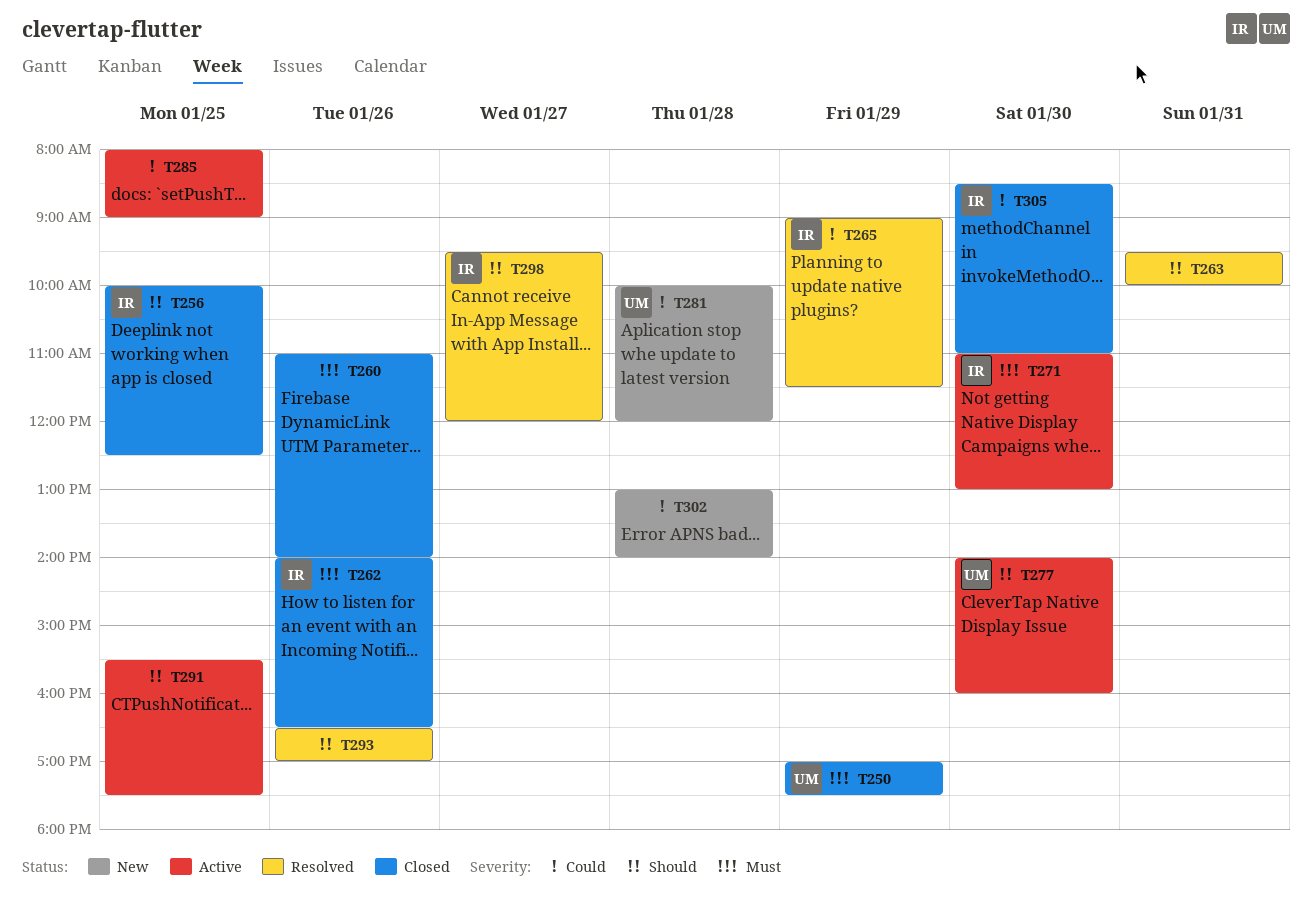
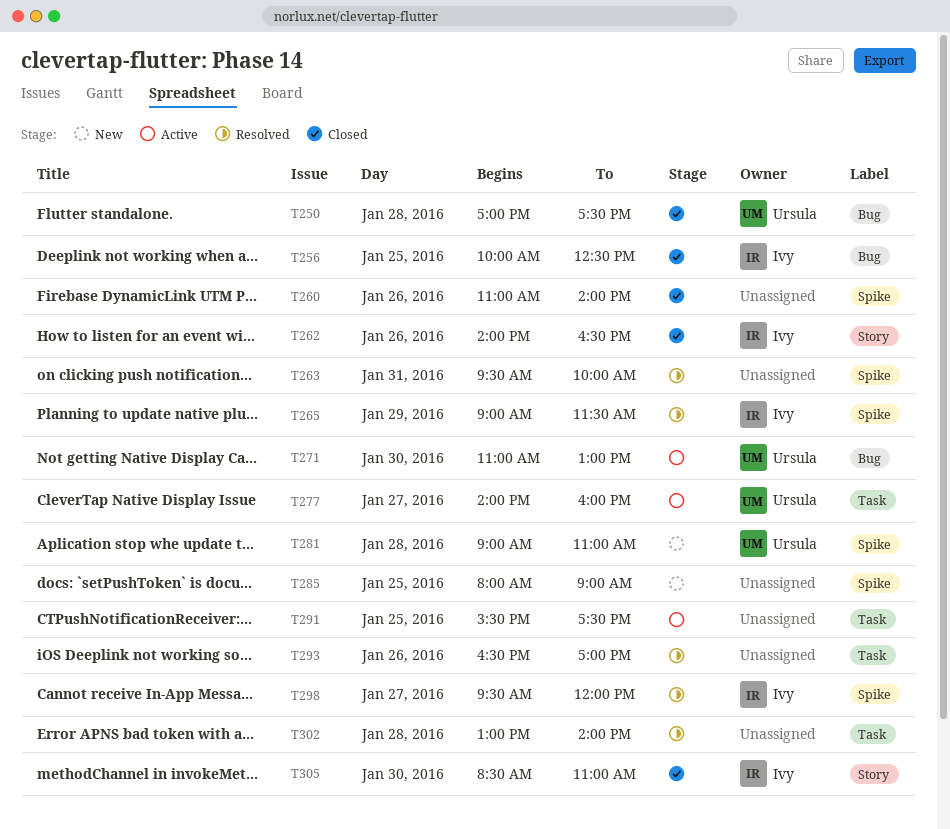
T250, day: Jan 29 -> Jan 28
T271, owner: Ivy -> Ursula
T277, day: Jan 30 -> Jan 27
T281, begins: 10:00 -> 09:00
T281, ends: 12:00 -> 11:00
T285, status: Active -> New
T302, status: New -> Resolved

